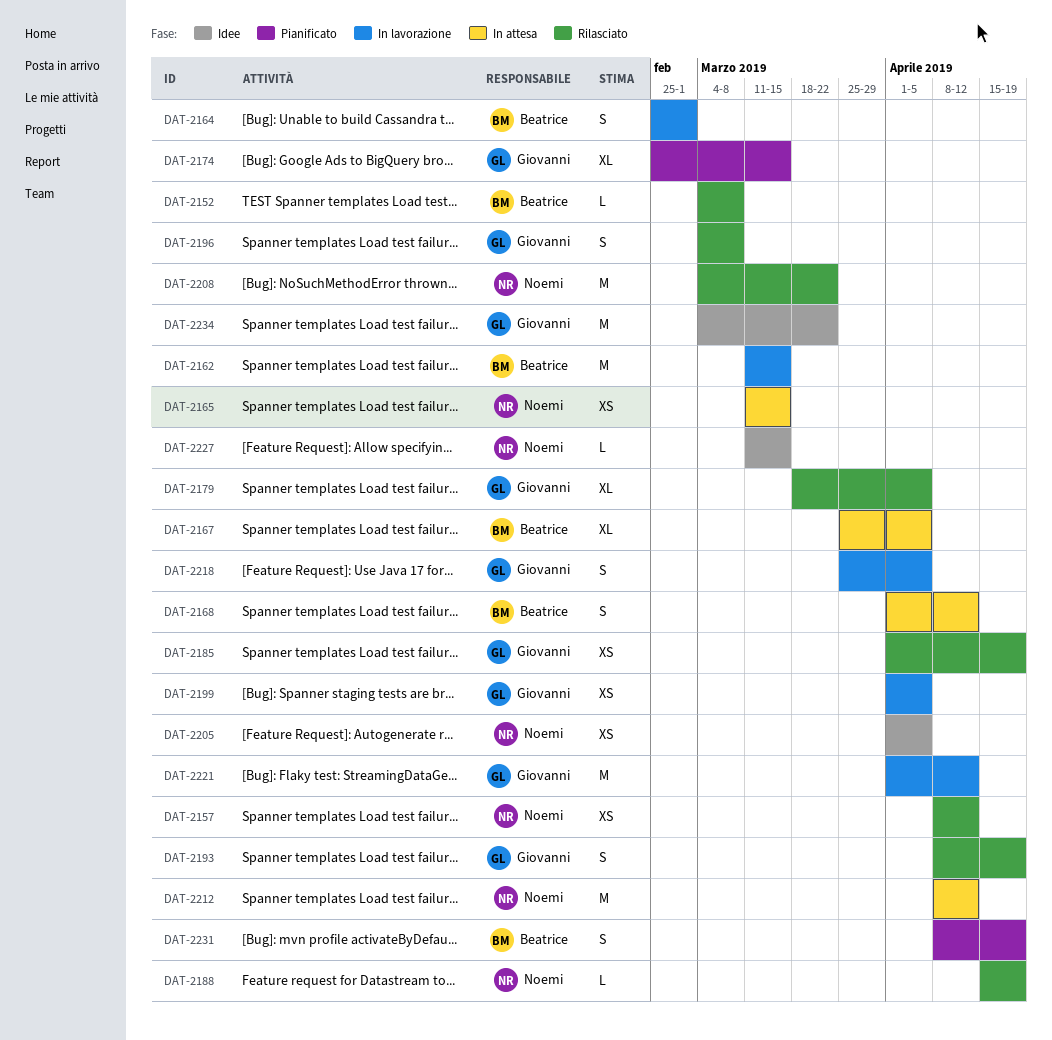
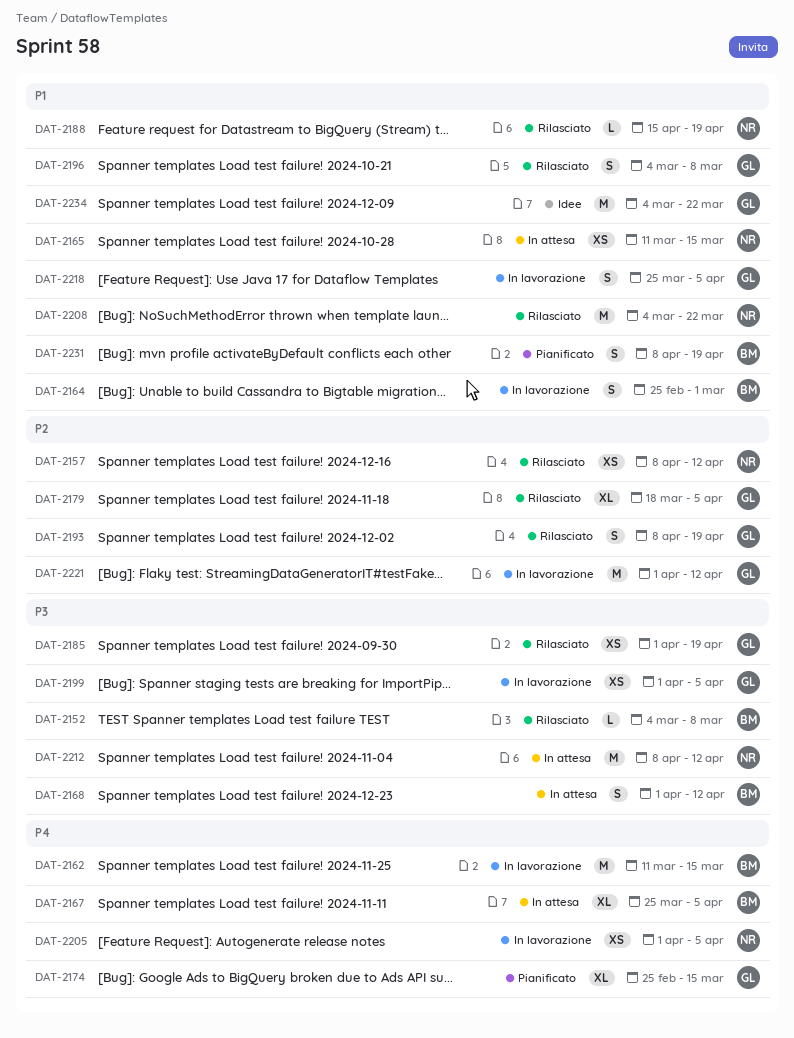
DAT-2205, status: Idee -> In lavorazione
DAT-2227: present -> none

